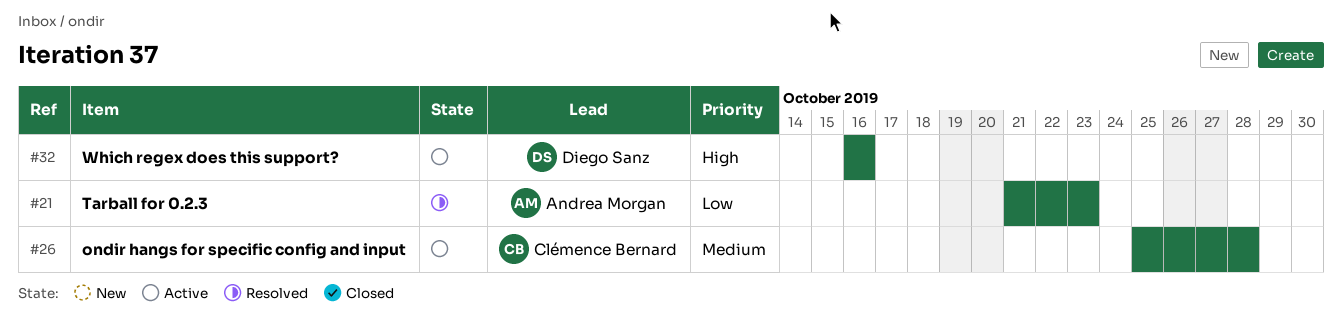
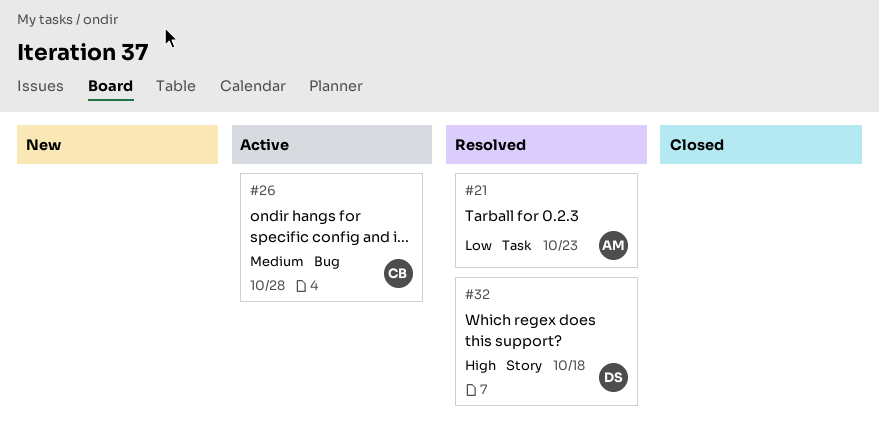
#32, status: Active -> Resolved
#32, due: Oct 16 -> Oct 18

